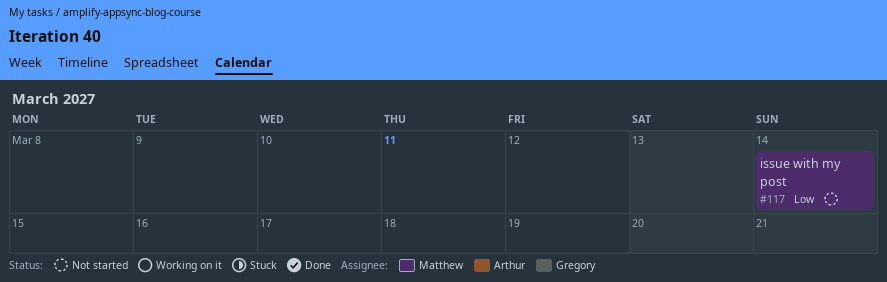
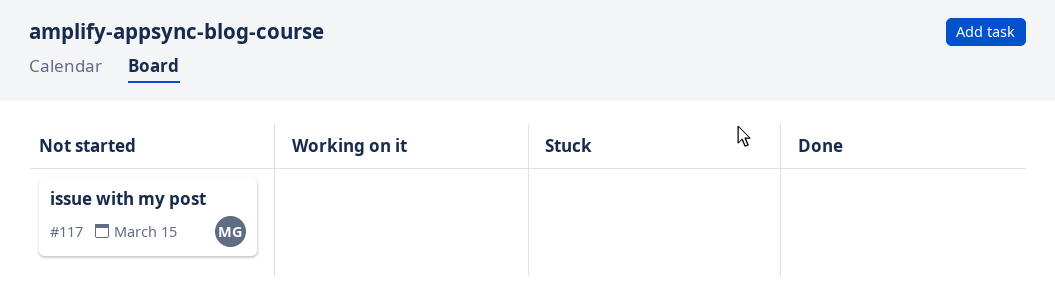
#117, due: Mar 14 -> Mar 15

